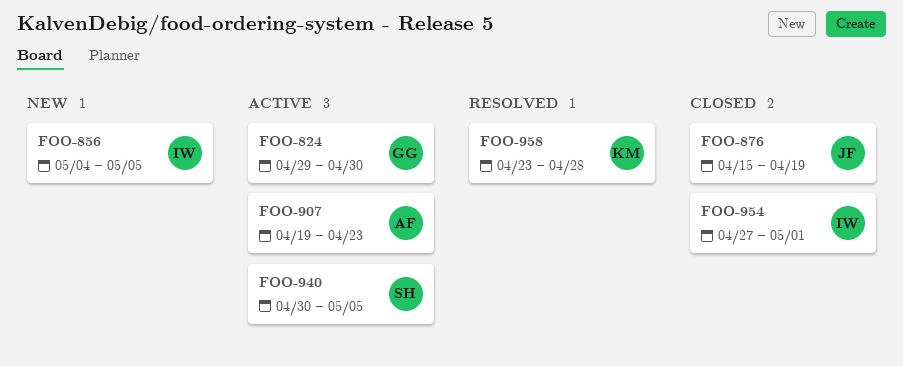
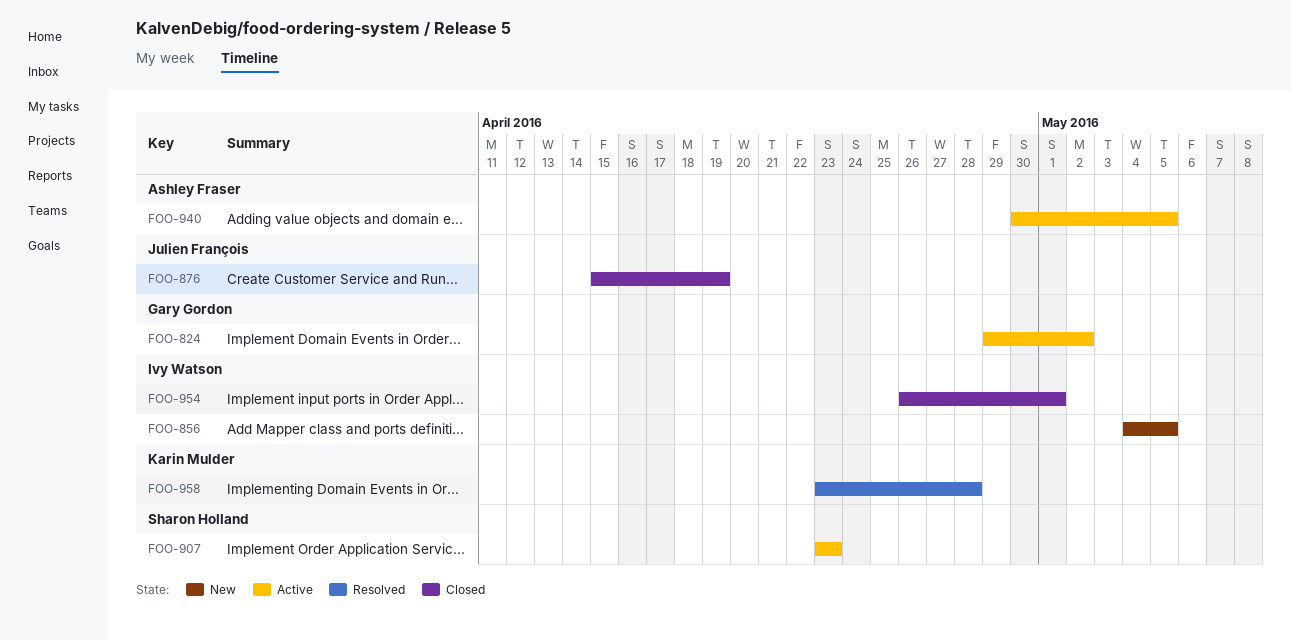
FOO-824, due: Apr 30 -> May 2
FOO-907, owner: Ashley Fraser -> Sharon Holland
FOO-907, start: Apr 19 -> Apr 23
FOO-940, owner: Sharon Holland -> Ashley Fraser
FOO-954, start: Apr 27 -> Apr 26

